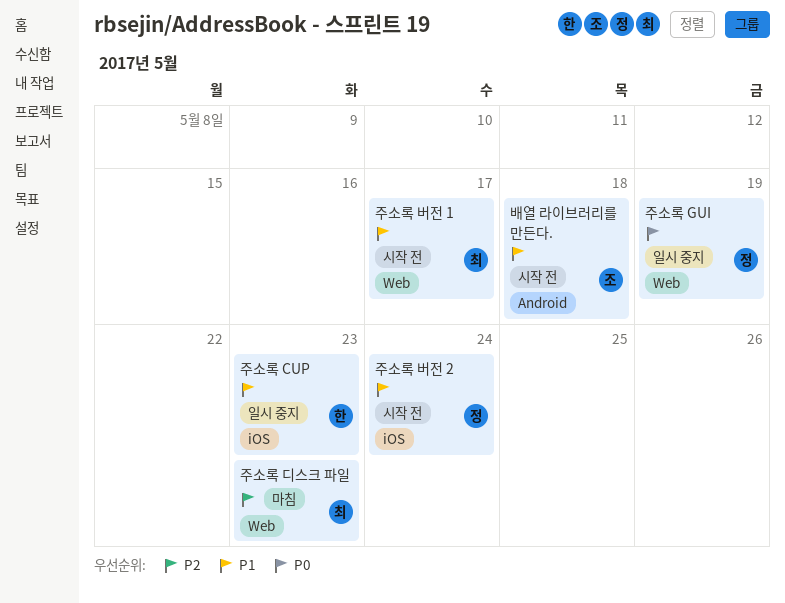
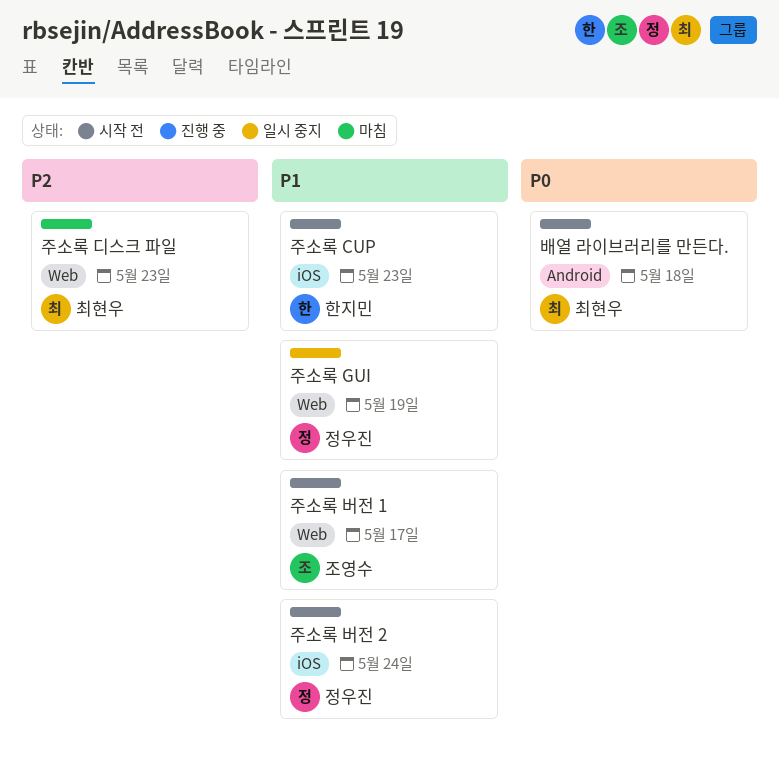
배열 라이브러리를 만든다., owner: 조영수 -> 최현우
배열 라이브러리를 만든다., priority: P1 -> P0
주소록 CUP, status: 일시 중지 -> 시작 전
주소록 GUI, priority: P0 -> P1
주소록 버전 1, owner: 최현우 -> 조영수

